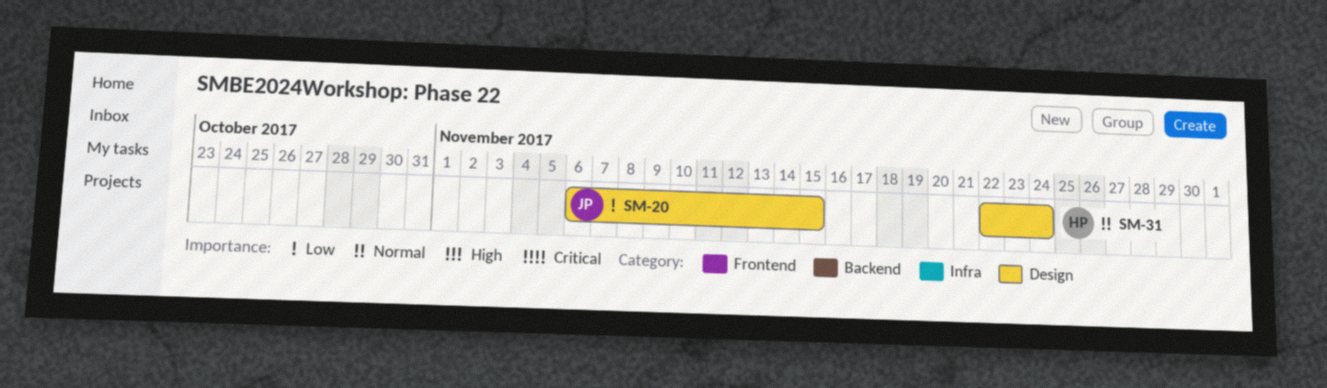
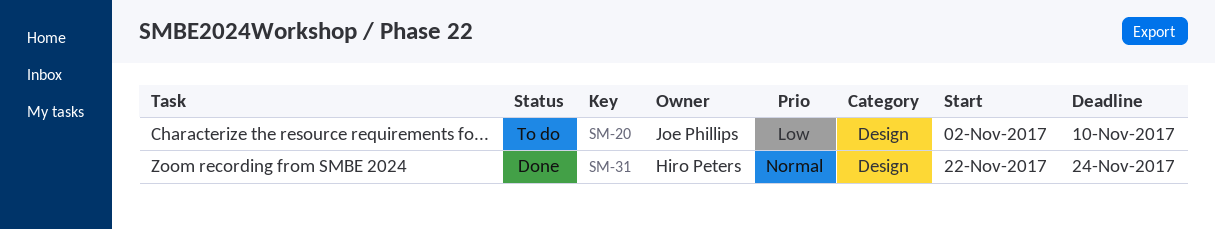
SM-20, start: Nov 6 -> Nov 2
SM-20, due: Nov 15 -> Nov 10

